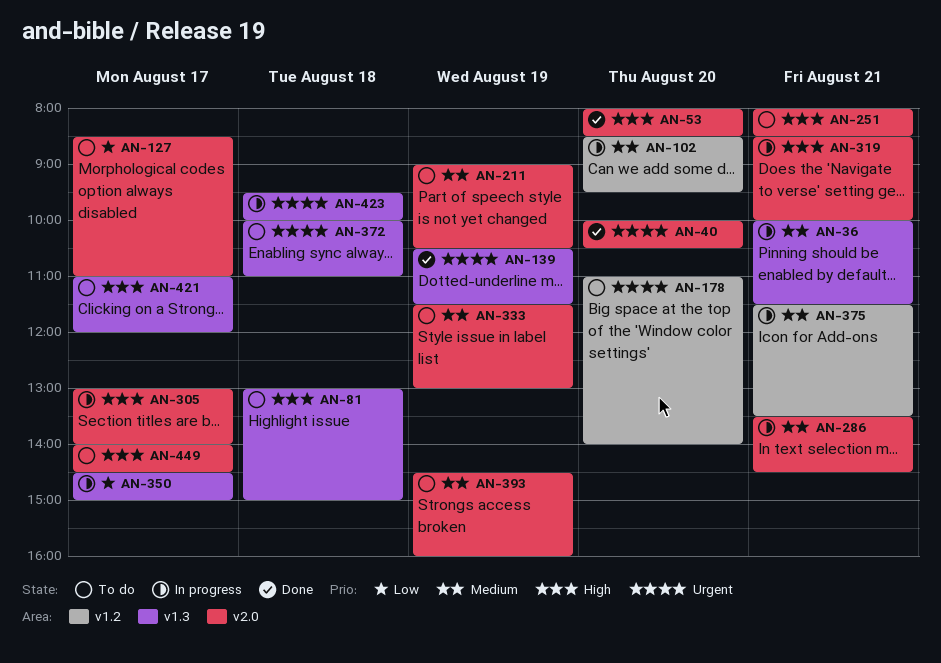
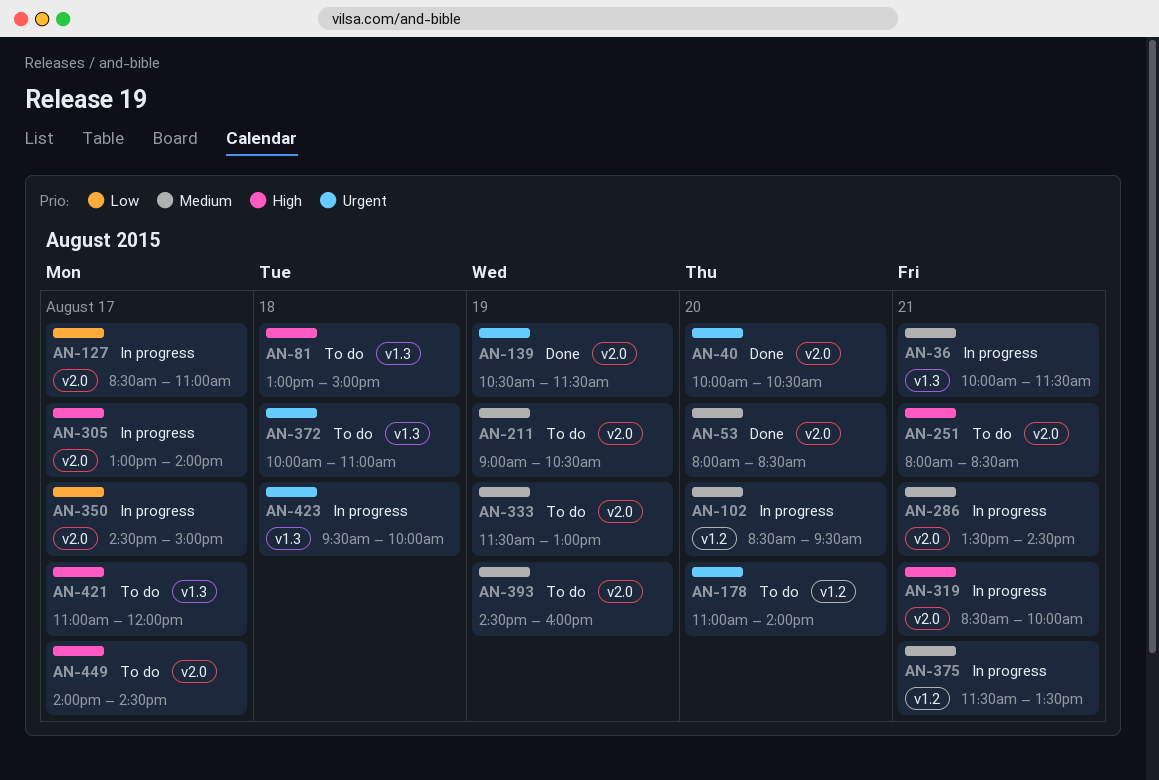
AN-53, priority: High -> Medium
AN-127, status: To do -> In progress
AN-139, label: v1.3 -> v2.0
AN-350, label: v1.3 -> v2.0

